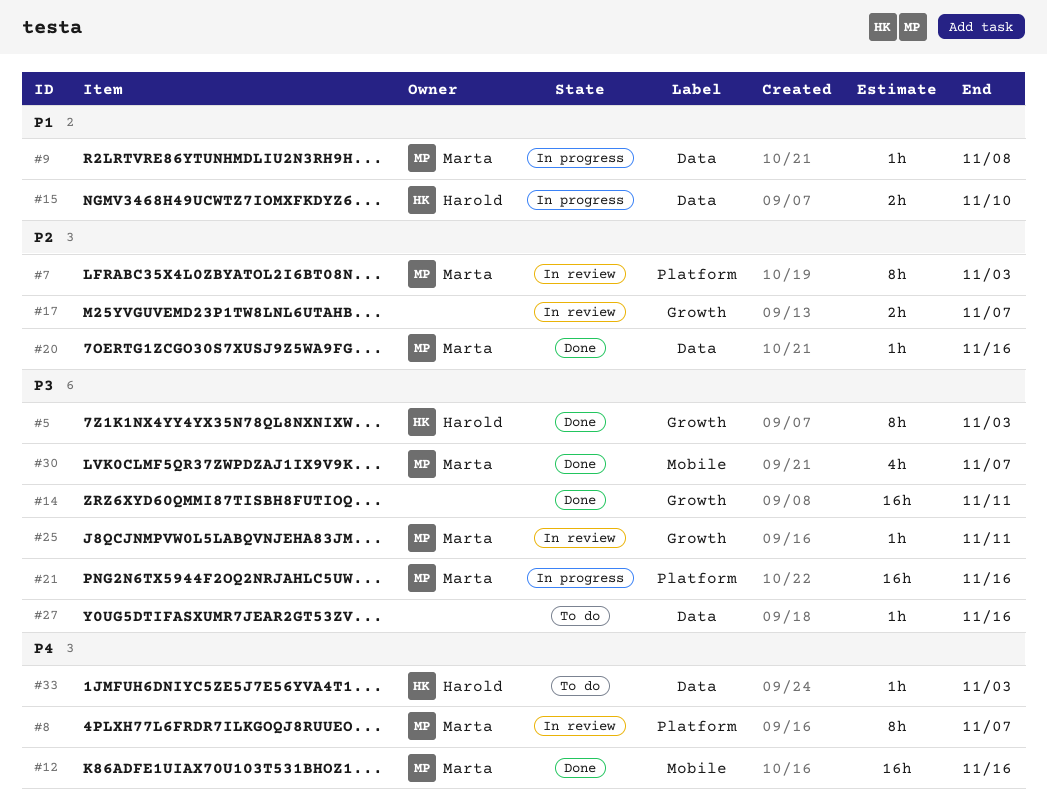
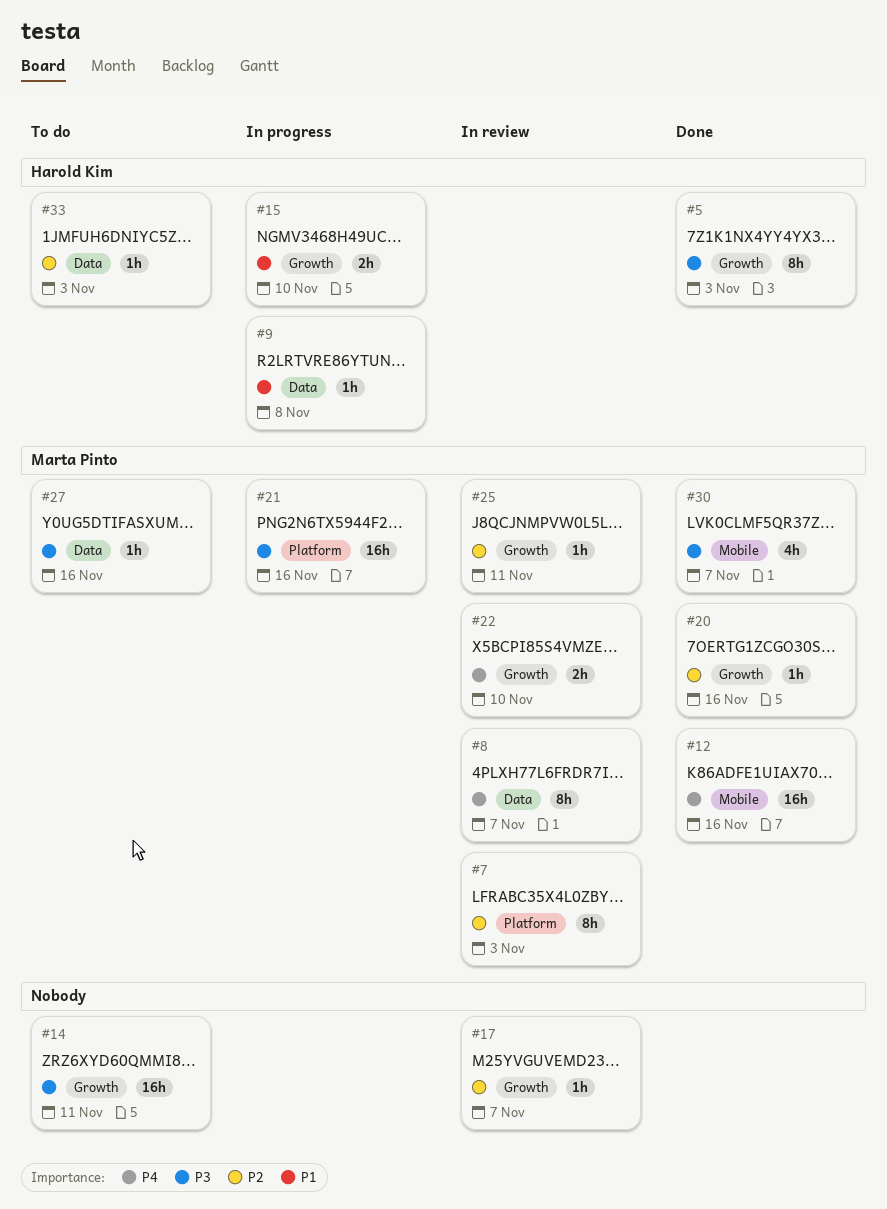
#8, label: Platform -> Data
#9, owner: Marta Pinto -> Harold Kim
#14, status: Done -> To do
#15, label: Data -> Growth
#17, estimate: 2h -> 1h
#20, label: Data -> Growth
#22: none -> present
#25, priority: P3 -> P2
#27, owner: none -> Marta Pinto
#33, priority: P4 -> P2

